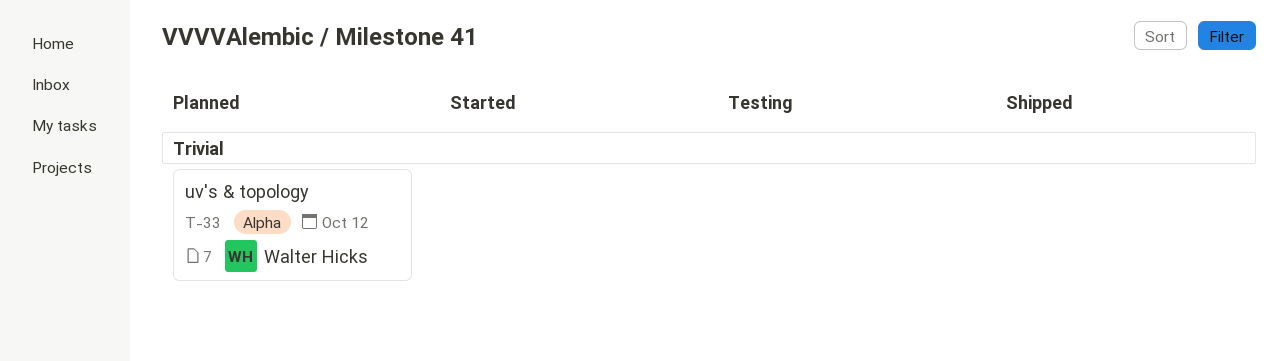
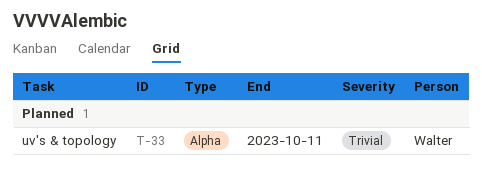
T-33, due: Oct 12 -> Oct 11

